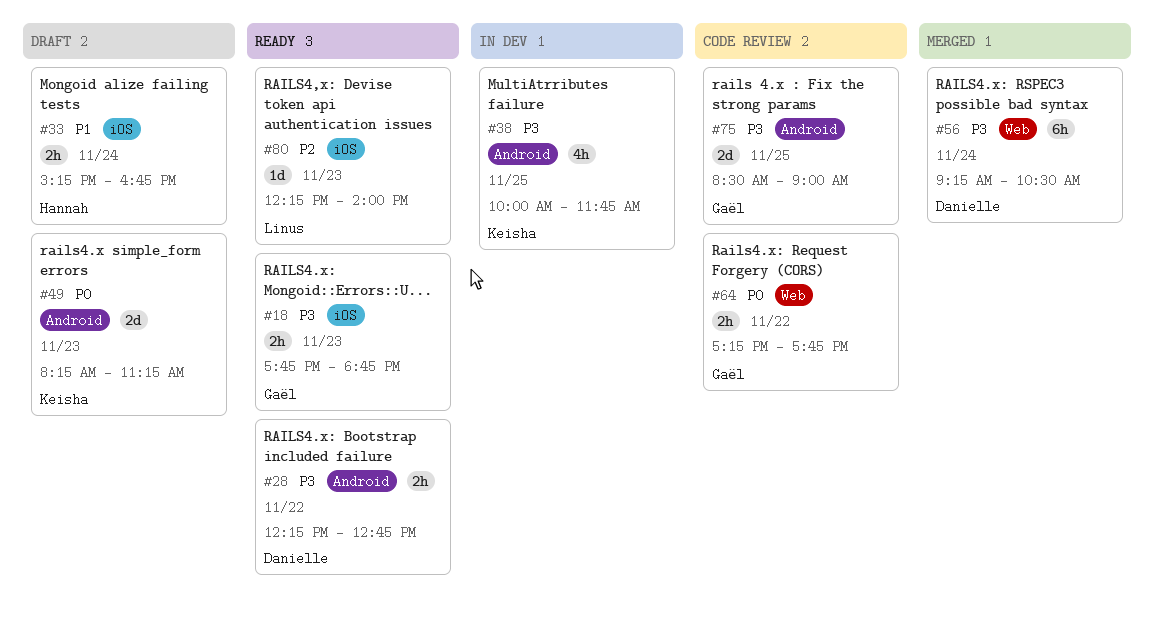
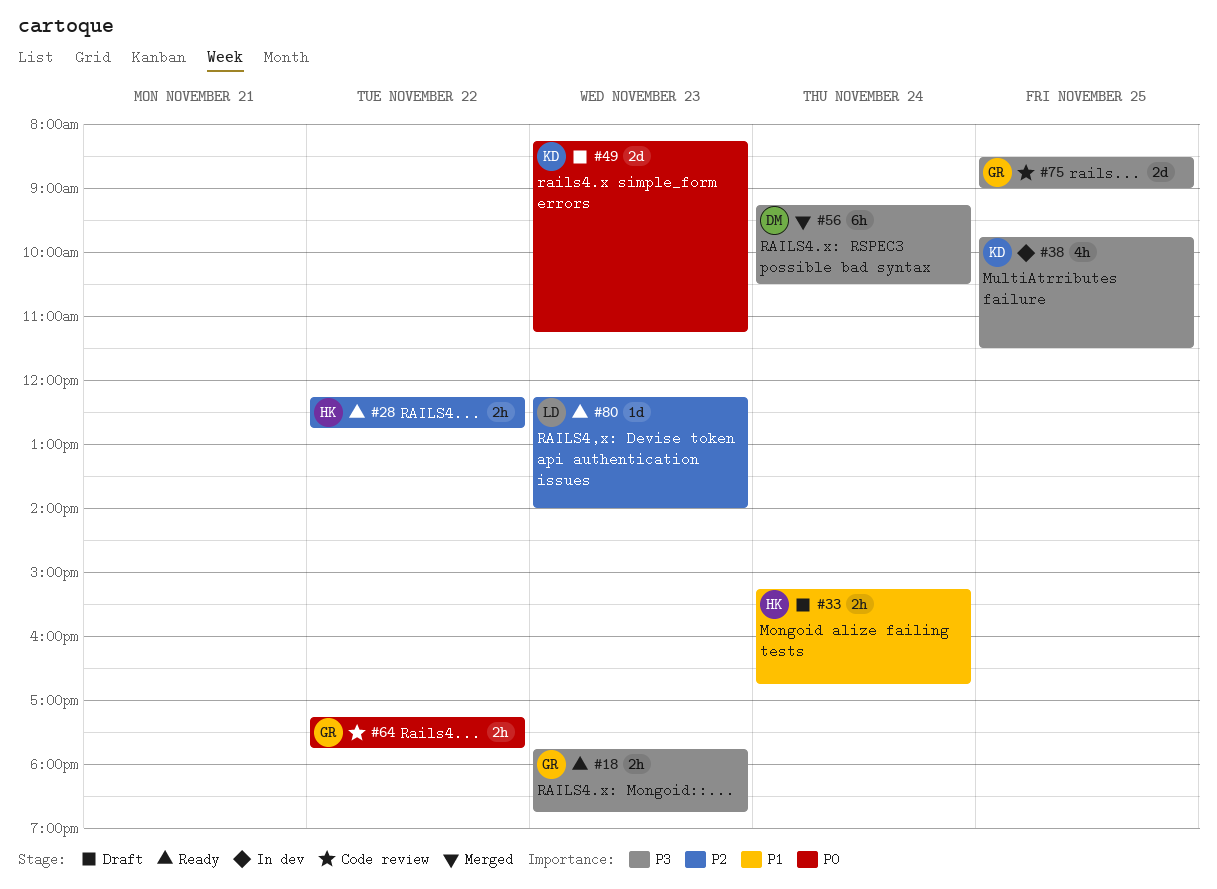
#28, owner: Danielle -> Hannah
#28, priority: P3 -> P2
#38, begins: 10:00 -> 09:45
#38, ends: 11:45 -> 11:30

